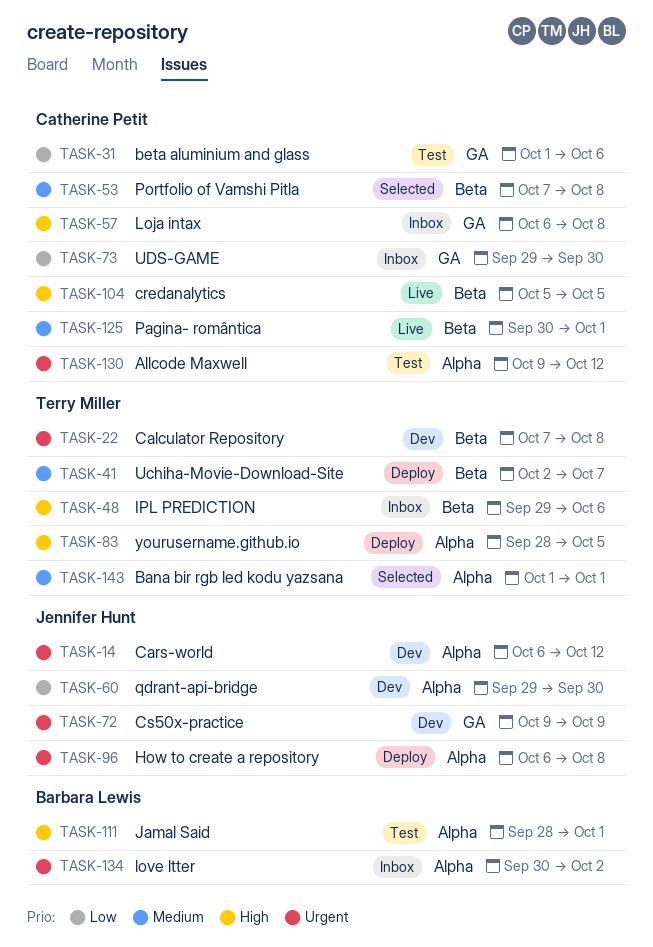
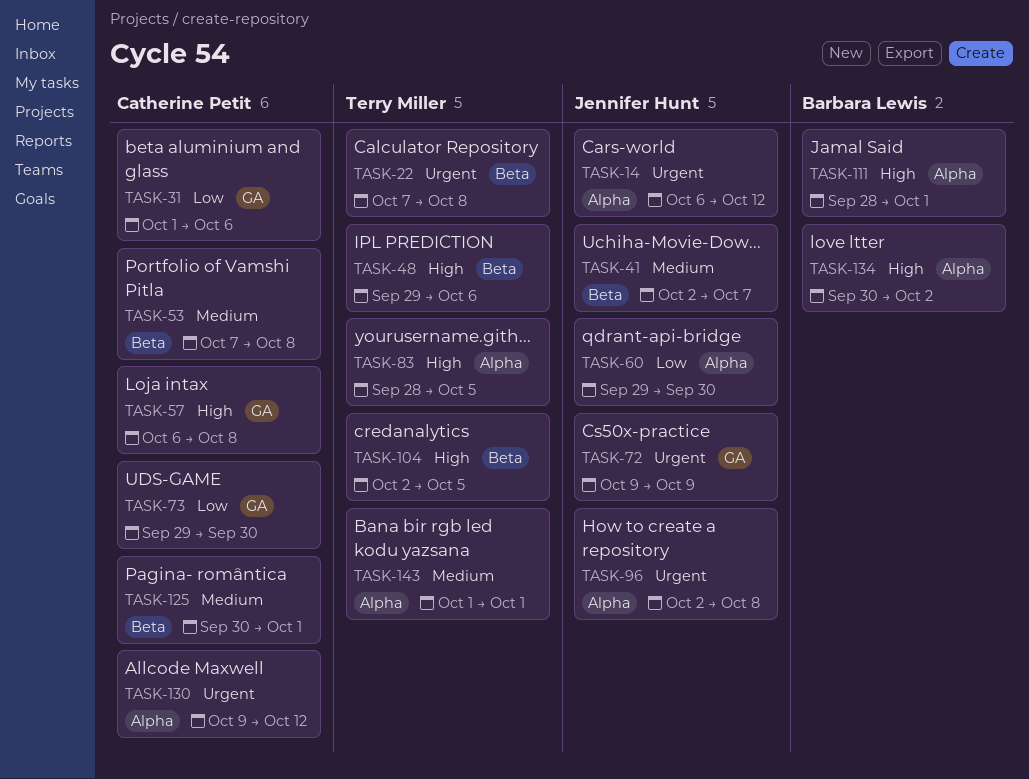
TASK-41, owner: Terry Miller -> Jennifer Hunt
TASK-96, start: Oct 6 -> Oct 2
TASK-104, owner: Catherine Petit -> Terry Miller
TASK-104, start: Oct 5 -> Oct 2
TASK-134, priority: Urgent -> High

